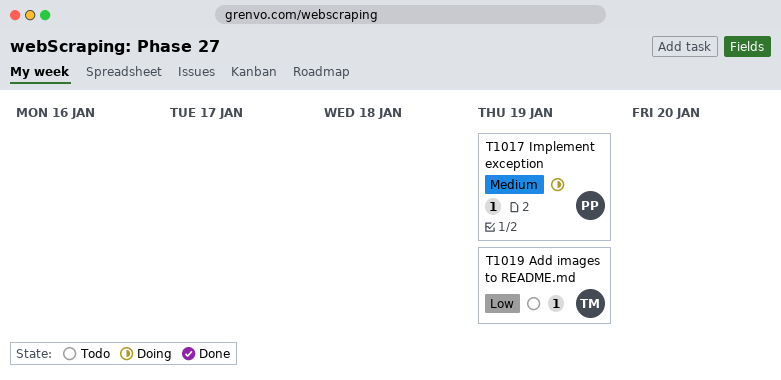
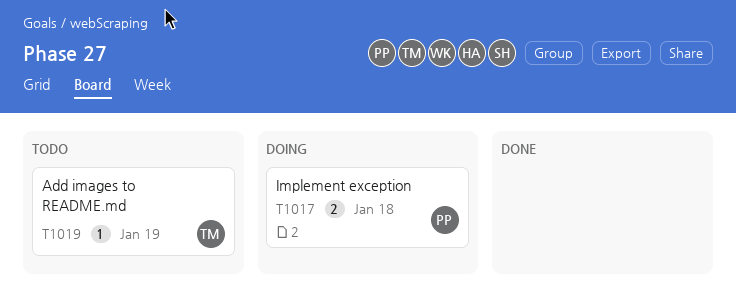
T1017, estimate: 1 -> 2
T1017, due: Jan 19 -> Jan 18

